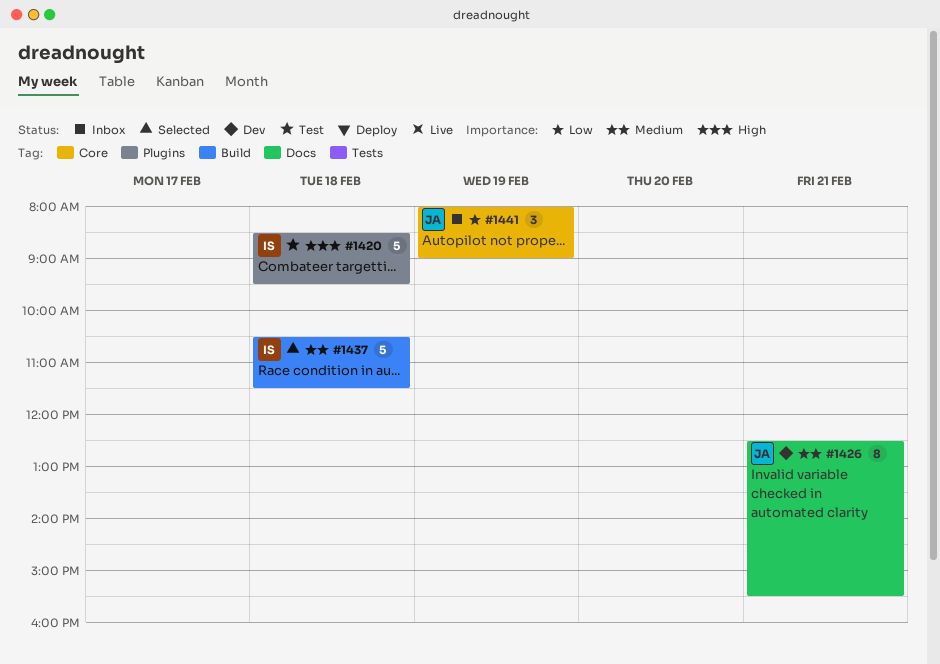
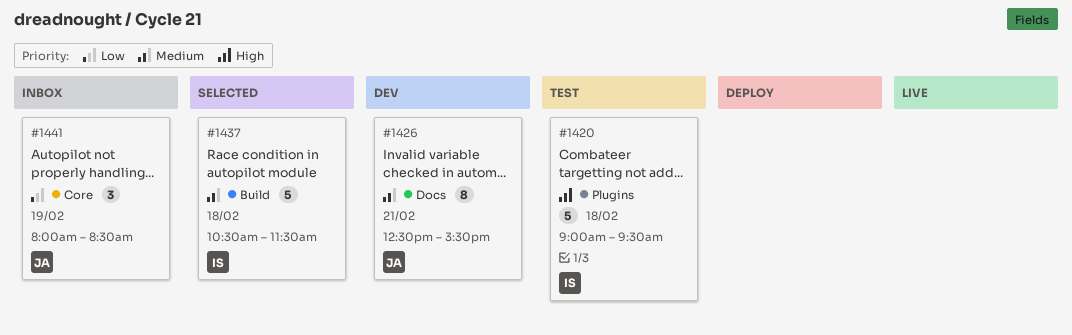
#1420, begins: 08:30 -> 09:00
#1441, ends: 09:00 -> 08:30

